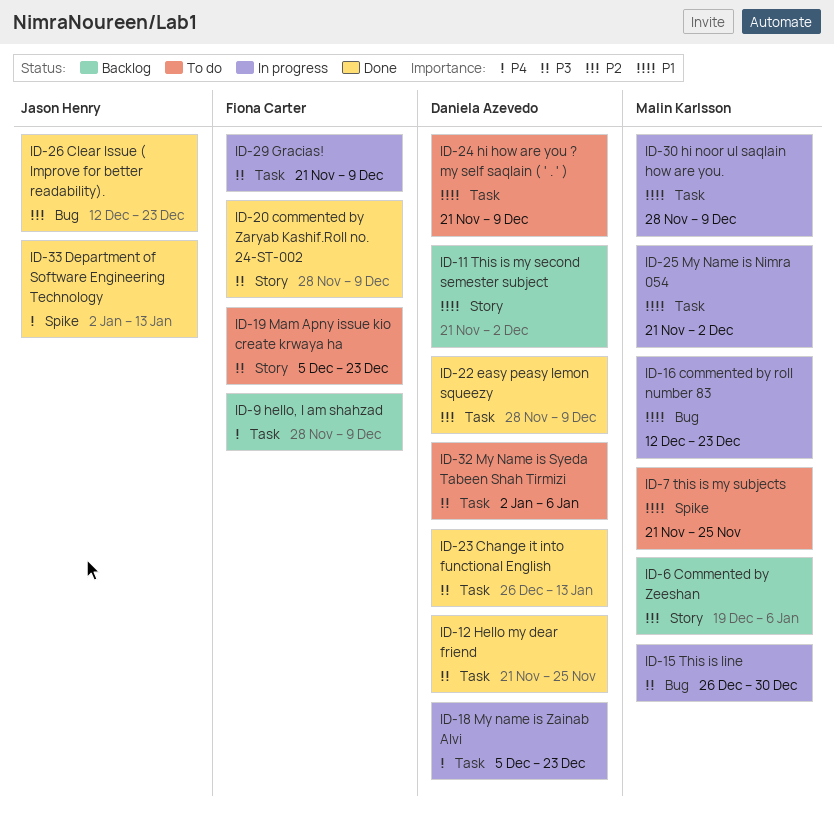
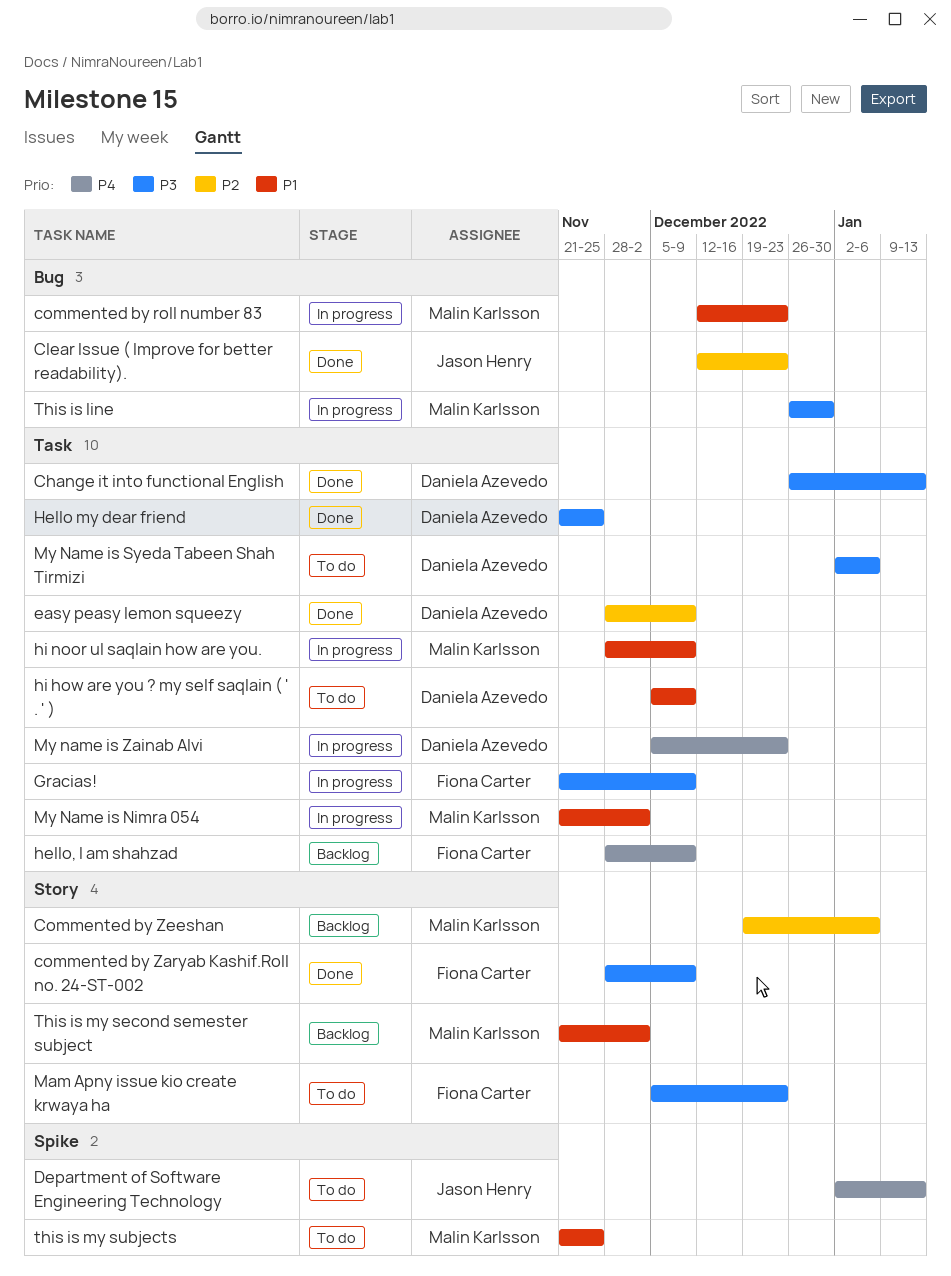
Department of Software Engineering Technology, status: Done -> To do
hi how are you ? my self saqlain ( ' . ' ), start: Nov 21 -> Dec 5
This is my second semester subject, owner: Daniela Azevedo -> Malin Karlsson

